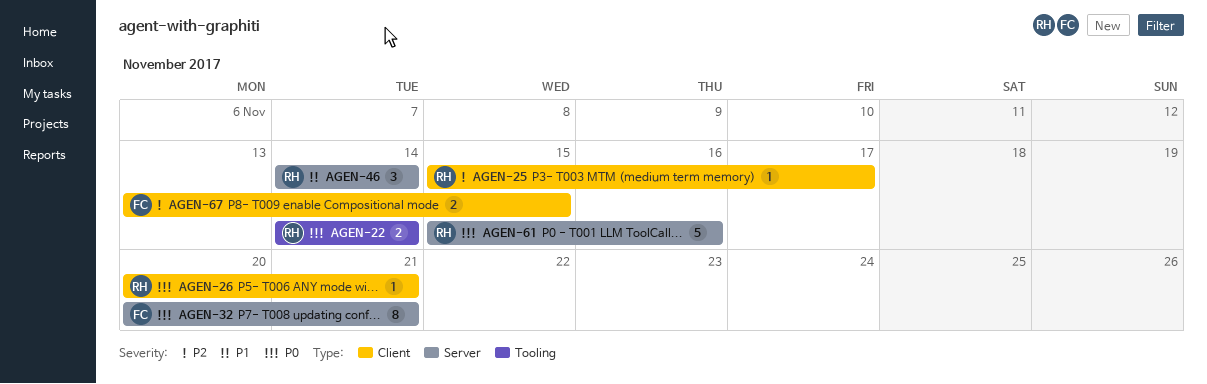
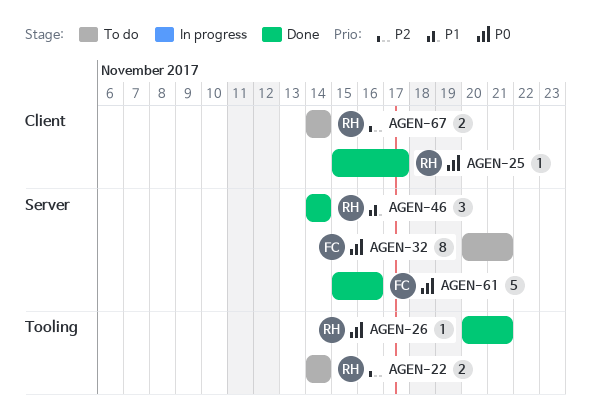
AGEN-22, priority: P0 -> P2
AGEN-25, priority: P2 -> P0
AGEN-26, label: Client -> Tooling
AGEN-61, owner: RH -> FC
AGEN-67, owner: FC -> RH
AGEN-67, start: Nov 13 -> Nov 14
AGEN-67, due: Nov 15 -> Nov 14

